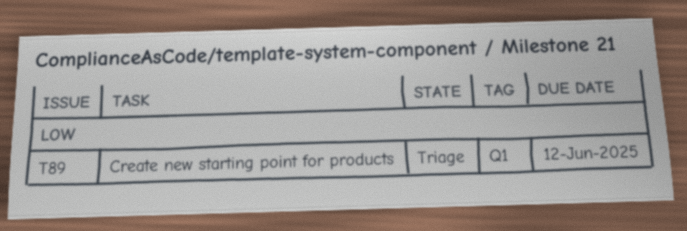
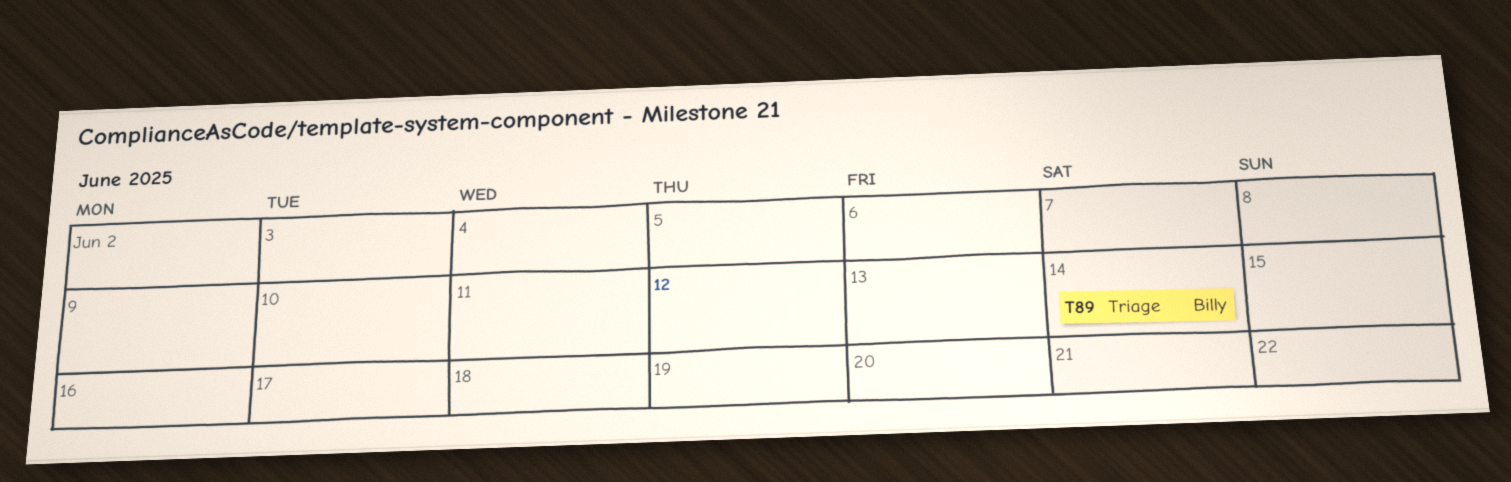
T89, due: Jun 12 -> Jun 14

